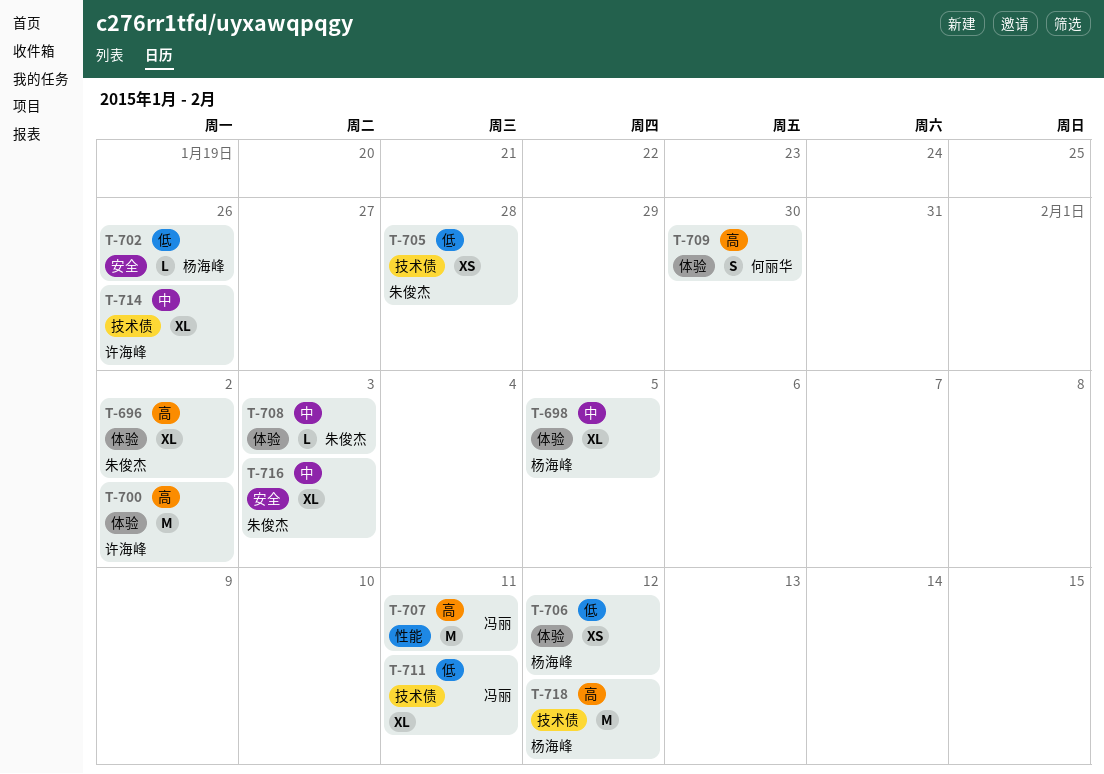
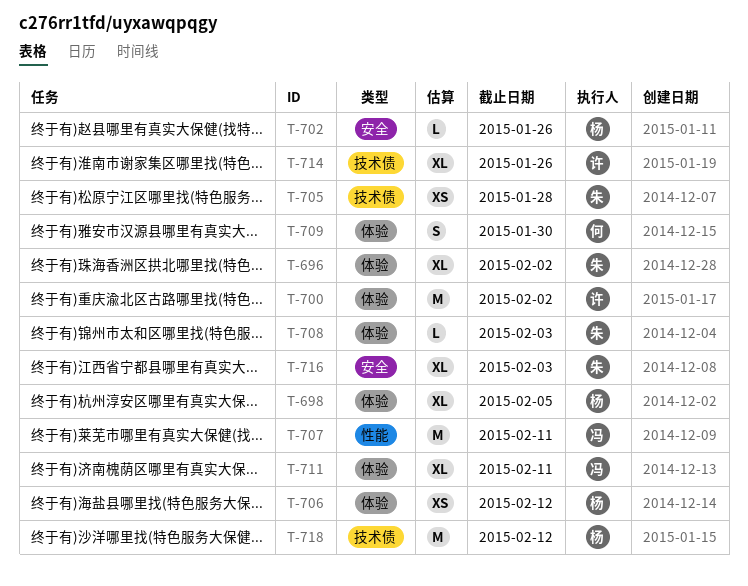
T-711, label: 技术债 -> 体验

